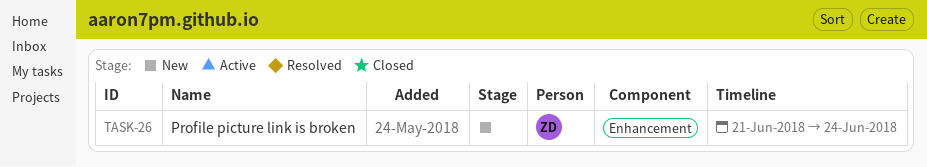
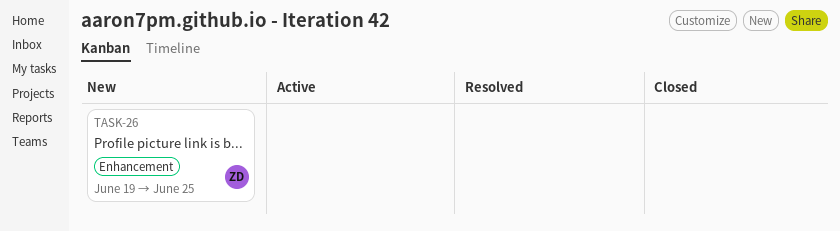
TASK-26, start: Jun 21 -> Jun 19
TASK-26, due: Jun 24 -> Jun 25

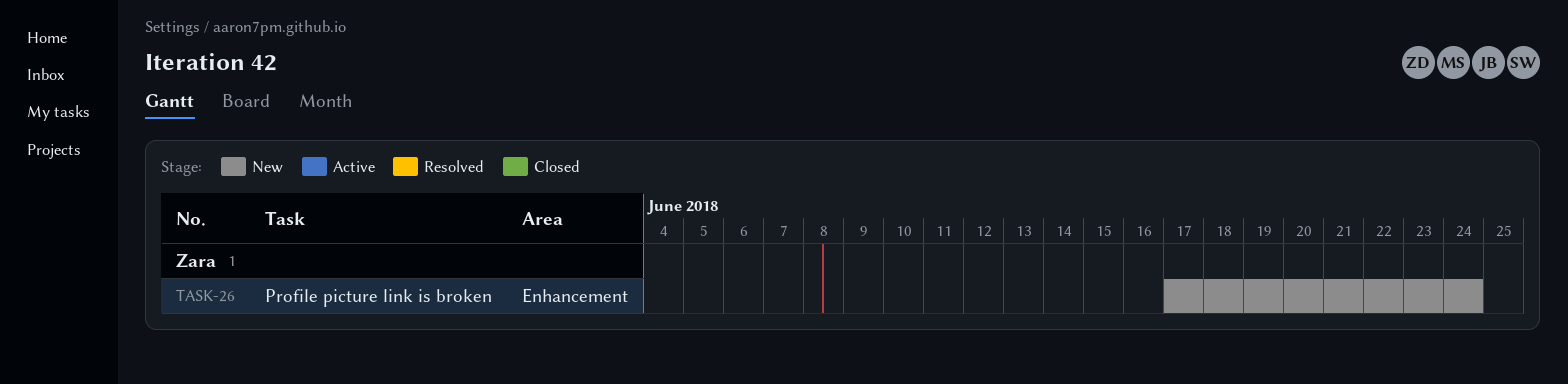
TASK-26, start: Jun 19 -> Jun 17
TASK-26, due: Jun 25 -> Jun 24

